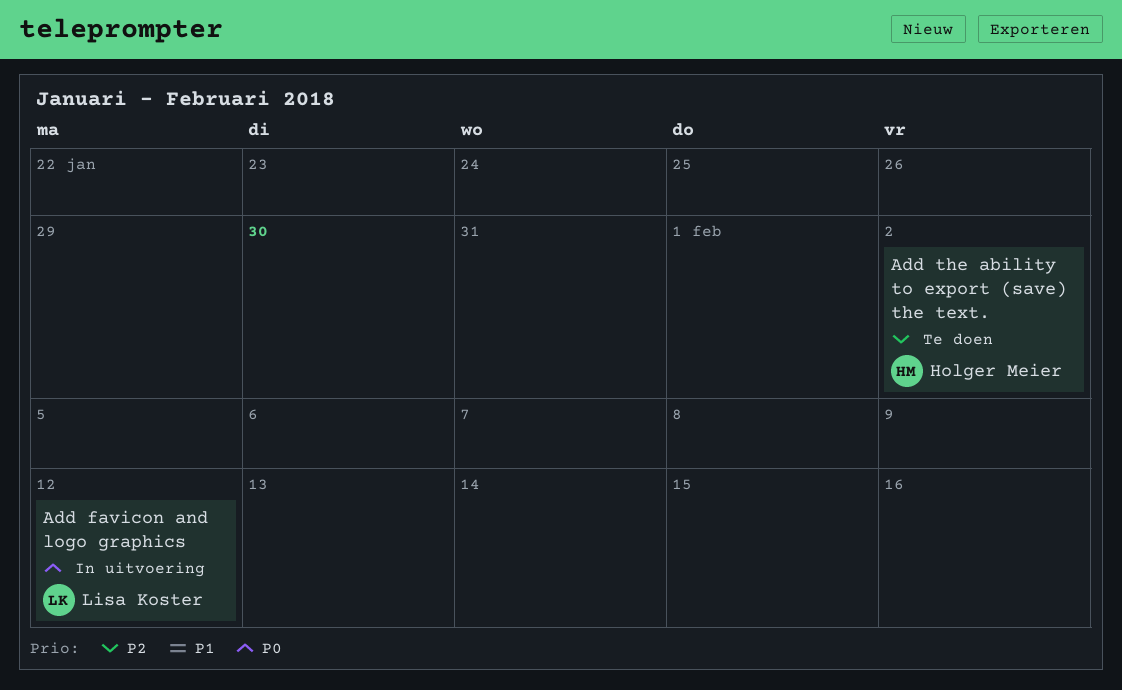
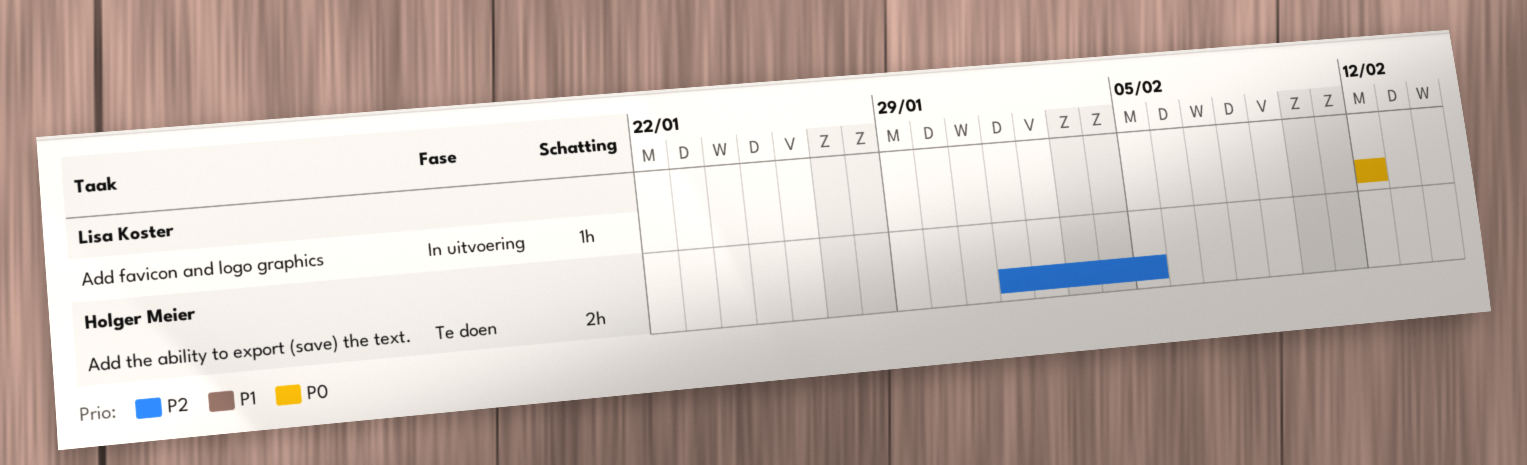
Add the ability to export (save) the text., due: Feb 2 -> Feb 5

